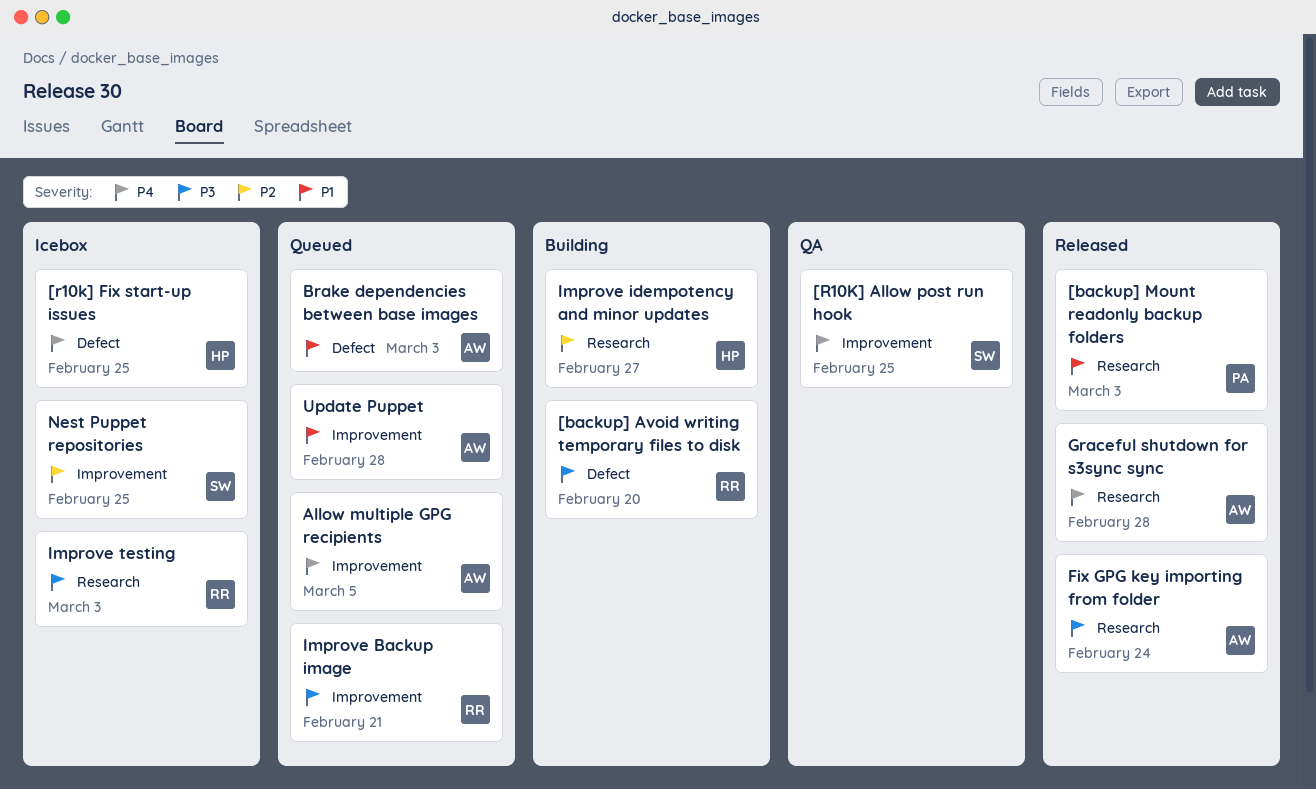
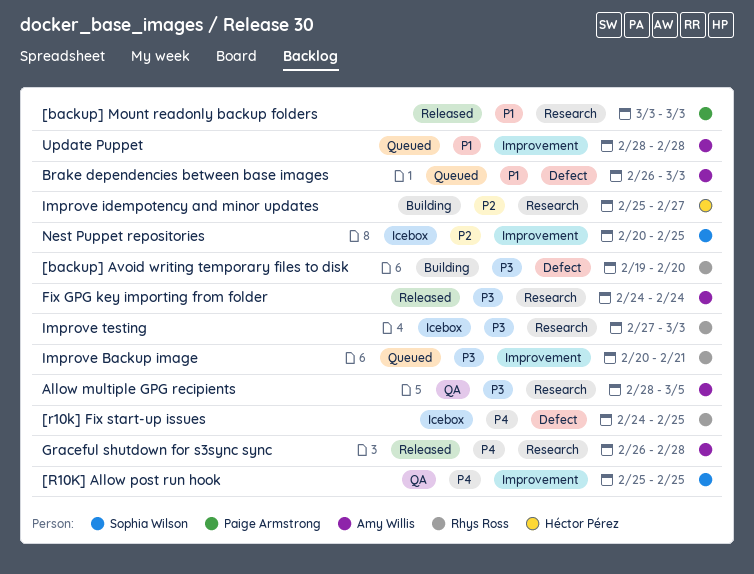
[r10k] Fix start-up issues, owner: Héctor Pérez -> Rhys Ross
Allow multiple GPG recipients, status: Queued -> QA
Allow multiple GPG recipients, priority: P4 -> P3
Allow multiple GPG recipients, label: Improvement -> Research

